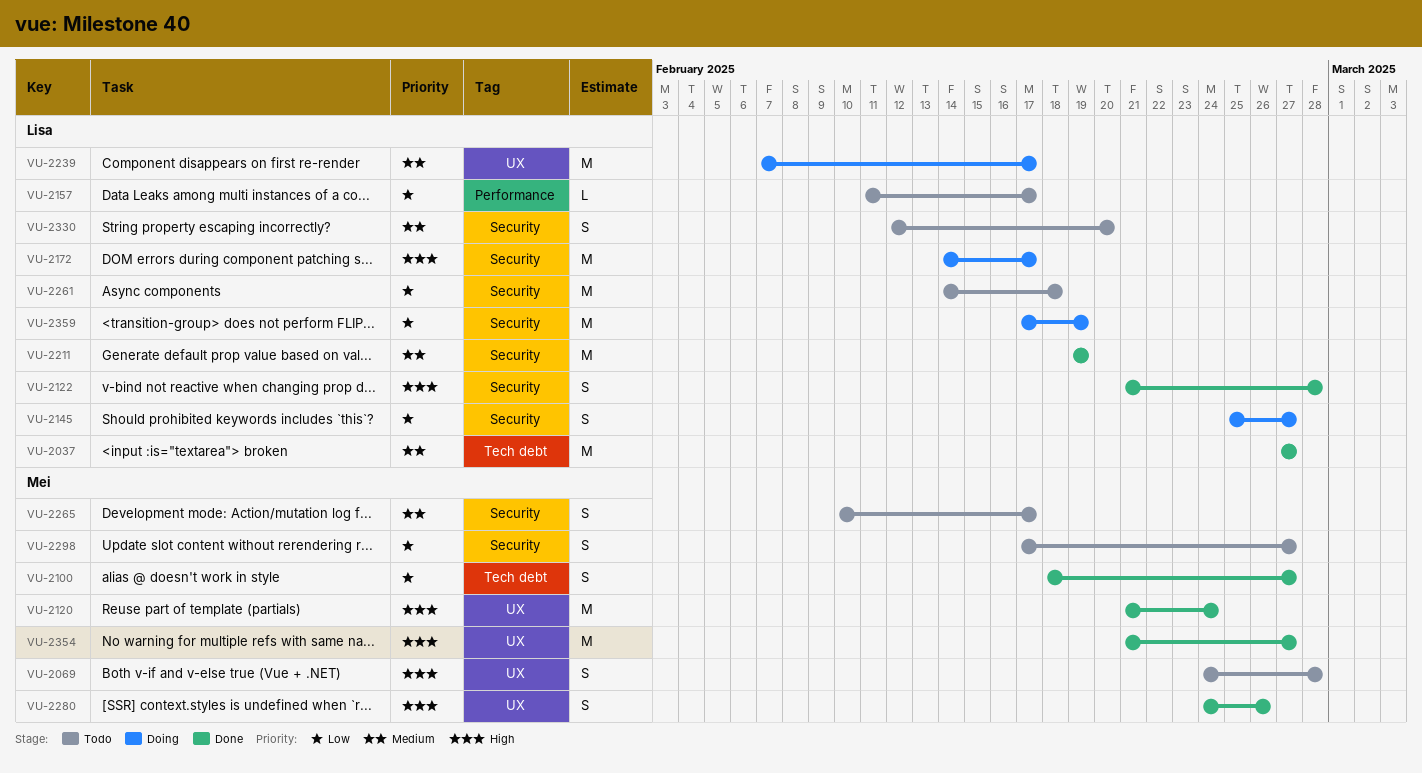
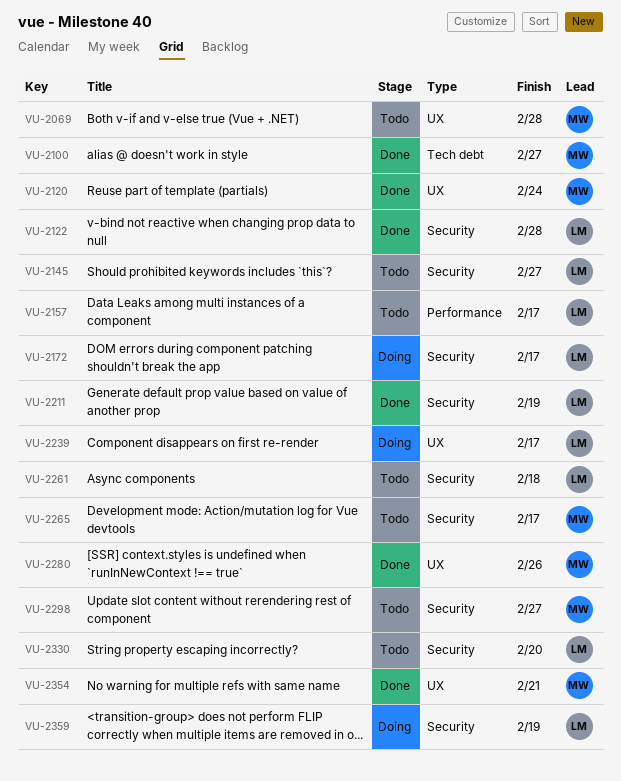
VU-2037: present -> none
VU-2145, status: Doing -> Todo
VU-2354, due: Feb 27 -> Feb 21

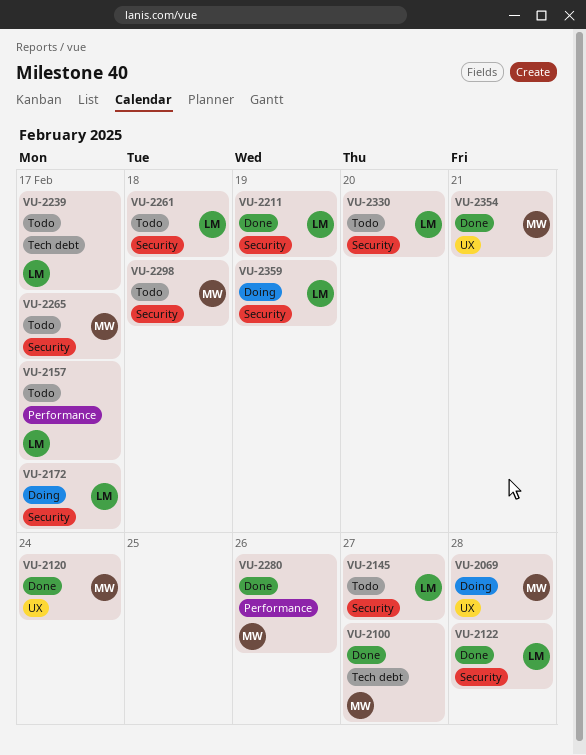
VU-2069, status: Todo -> Doing
VU-2239, status: Doing -> Todo
VU-2239, label: UX -> Tech debt
VU-2280, label: UX -> Performance
VU-2298, due: Feb 27 -> Feb 18

